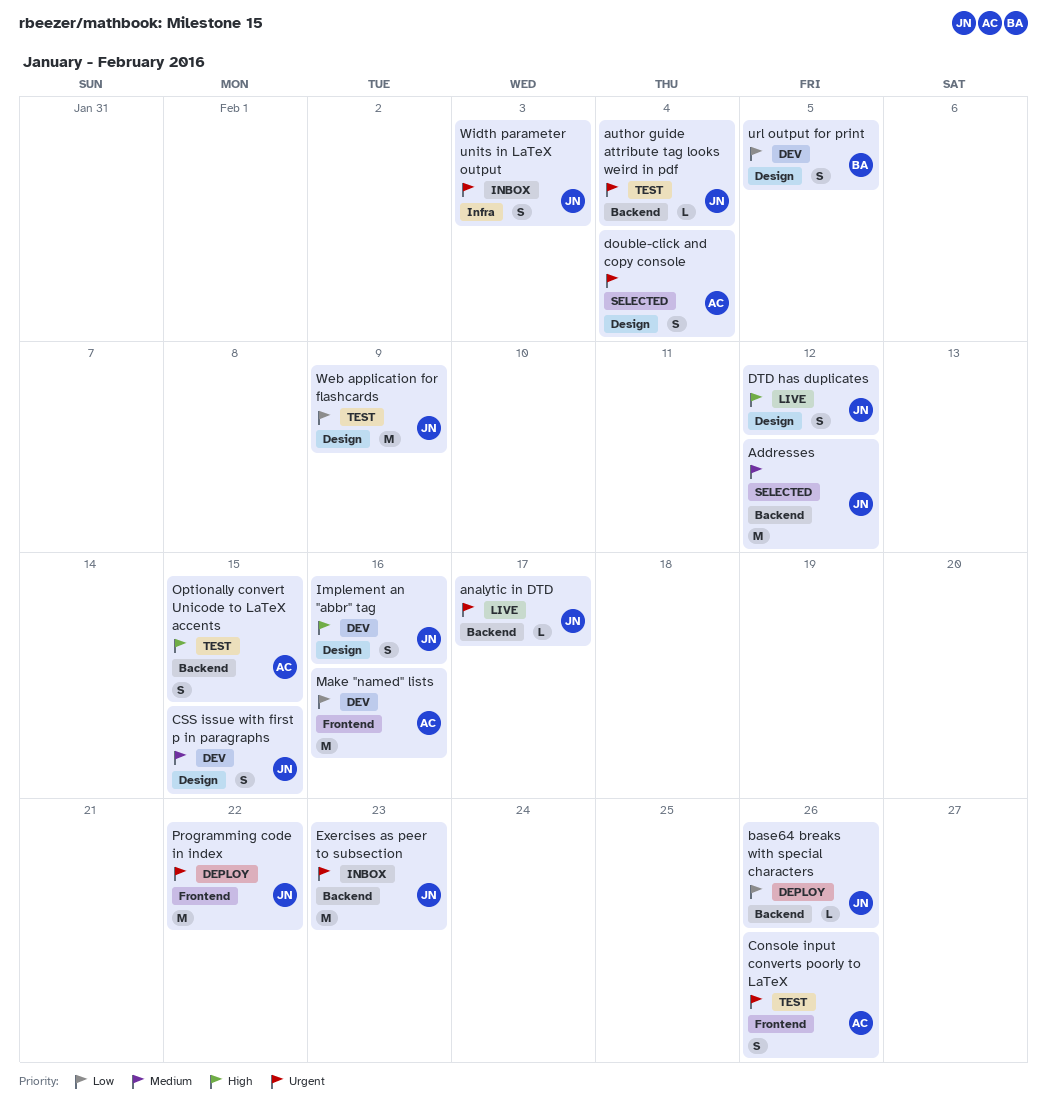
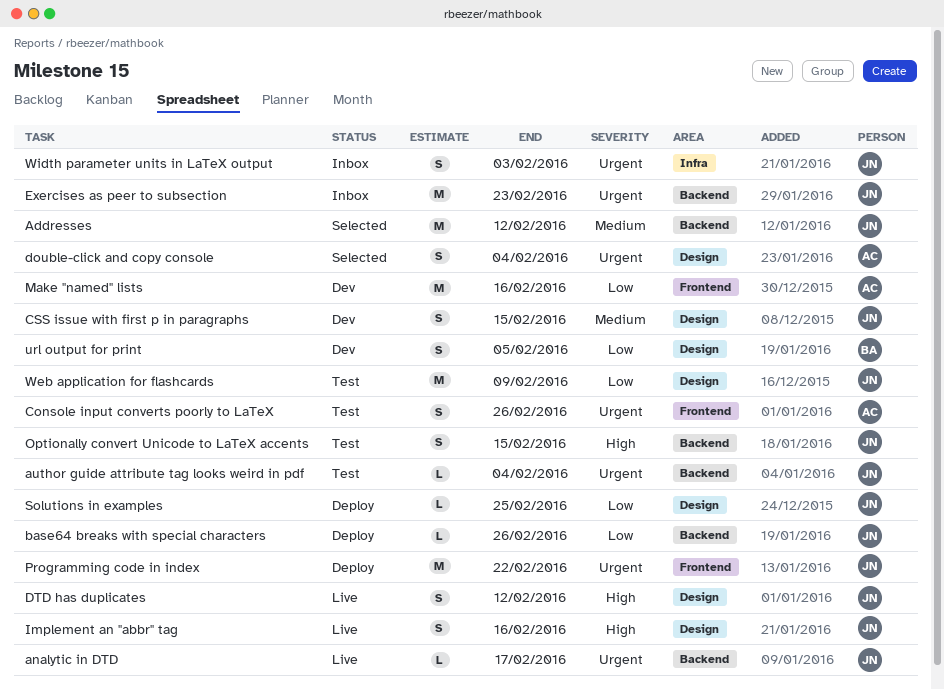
Implement an "abbr" tag, status: Dev -> Live
Optionally convert Unicode to LaTeX accents, owner: AC -> JN
Solutions in examples: none -> present

